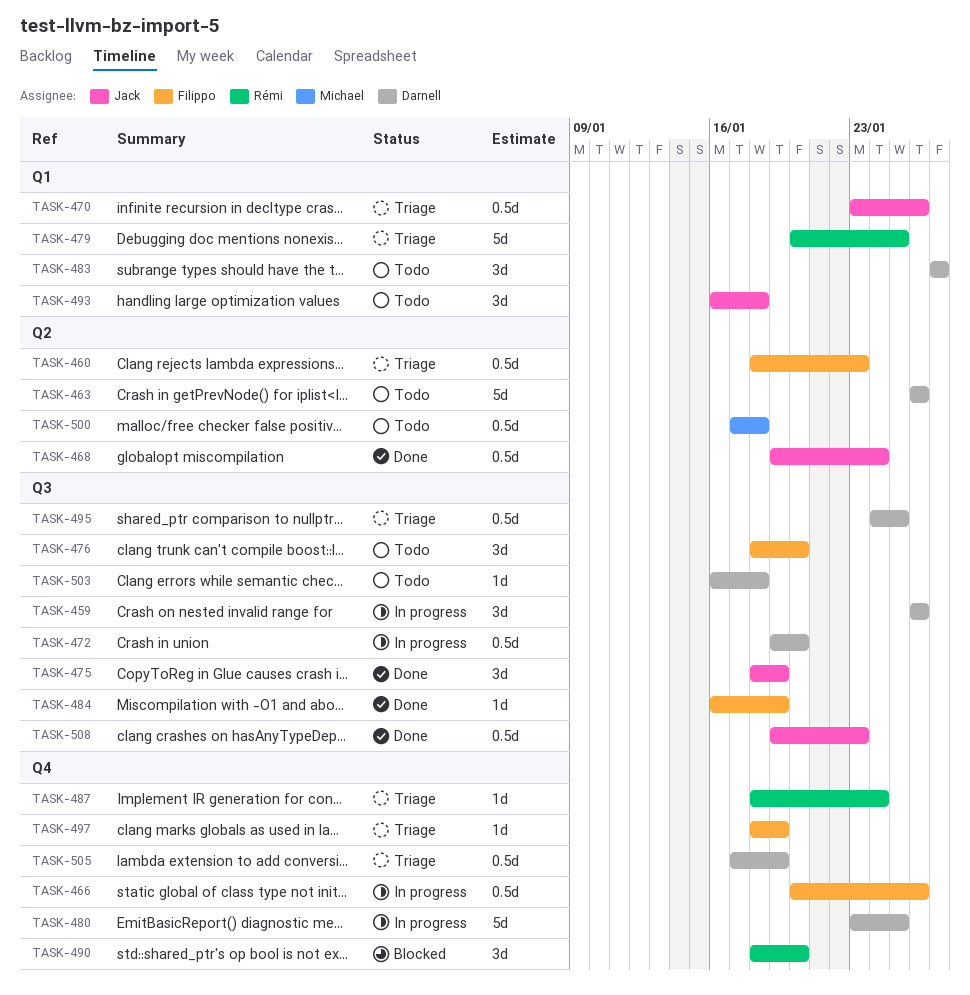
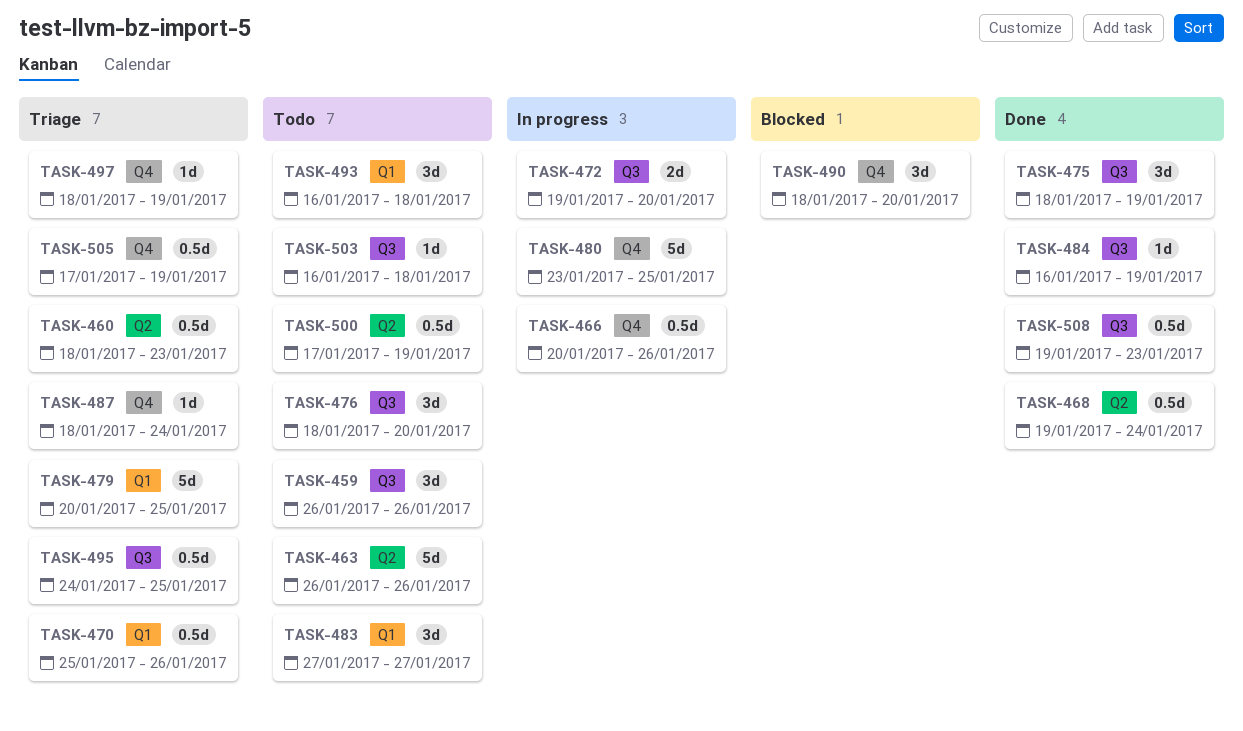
TASK-459, status: In progress -> Todo
TASK-470, start: Jan 23 -> Jan 25
TASK-472, estimate: 0.5d -> 2d
TASK-500, due: Jan 18 -> Jan 19

